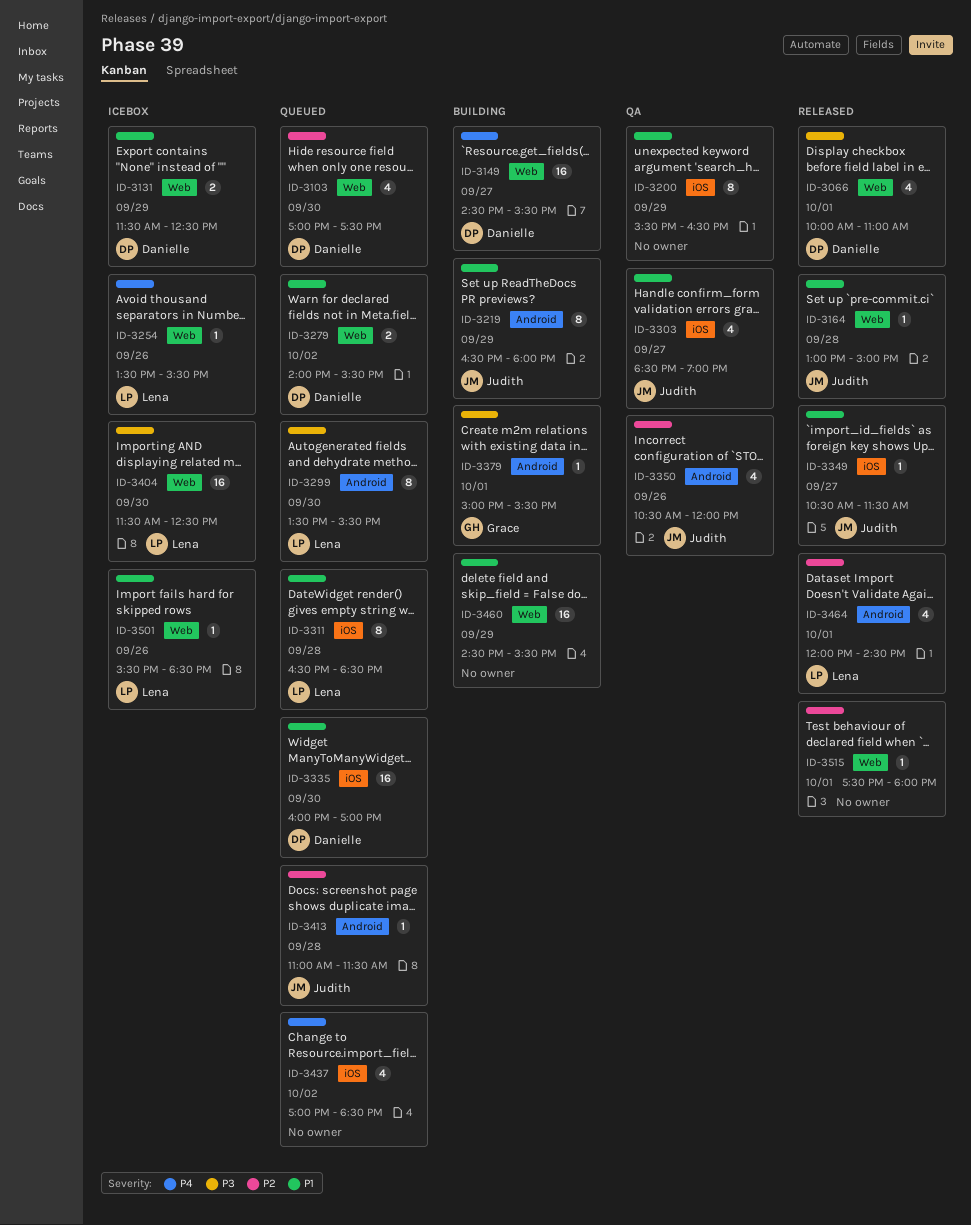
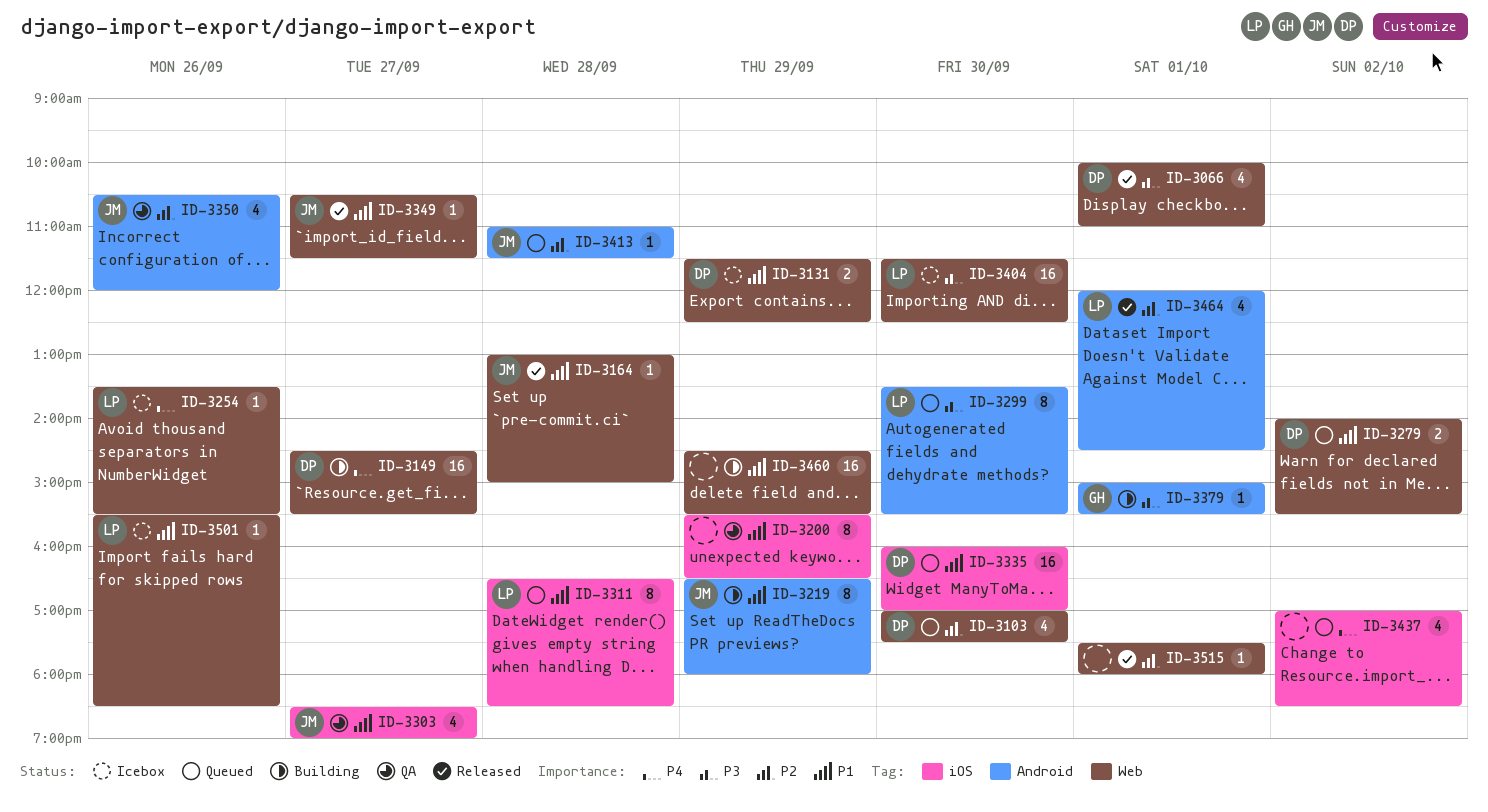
ID-3349, label: iOS -> Web

